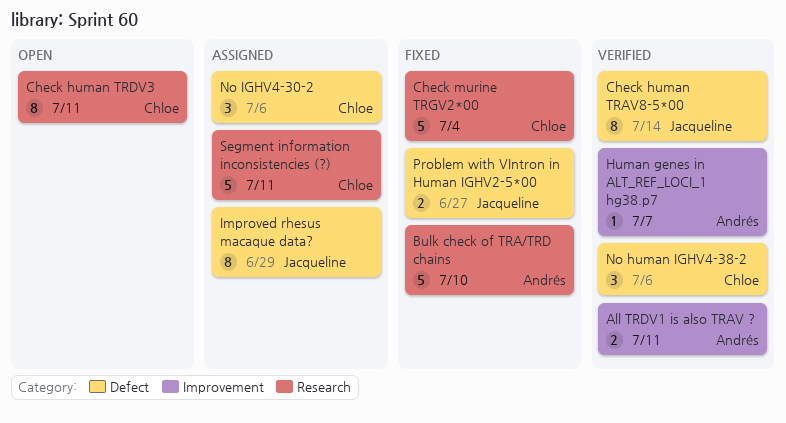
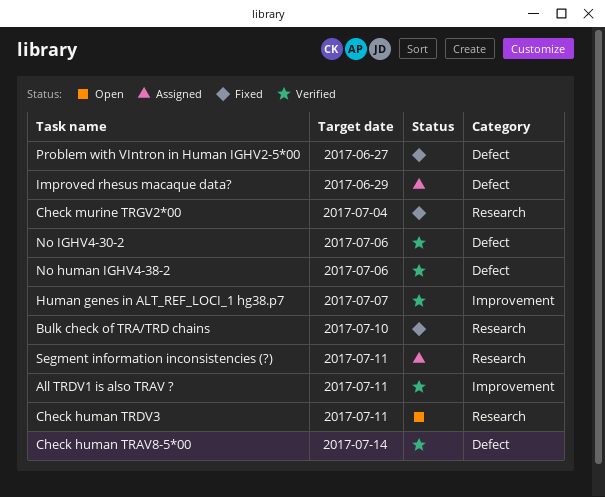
No IGHV4-30-2, status: Assigned -> Verified

